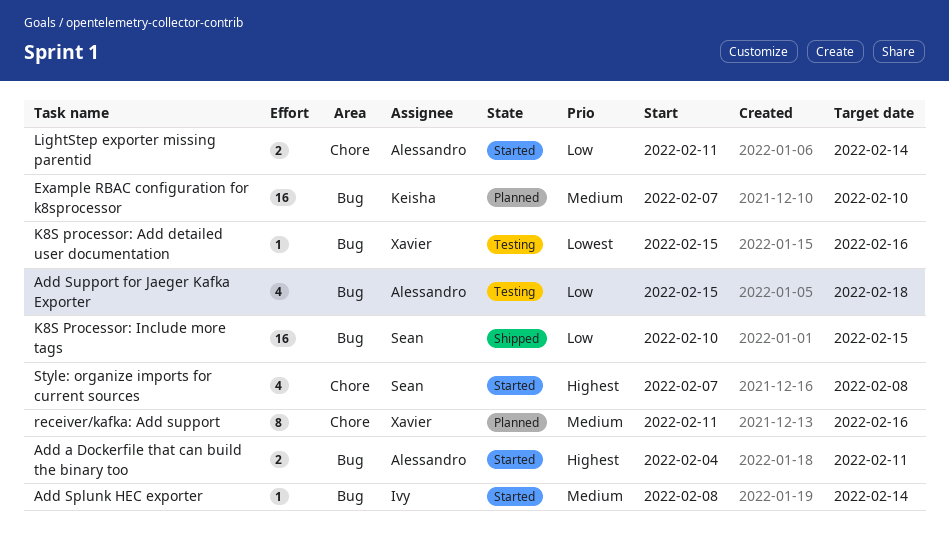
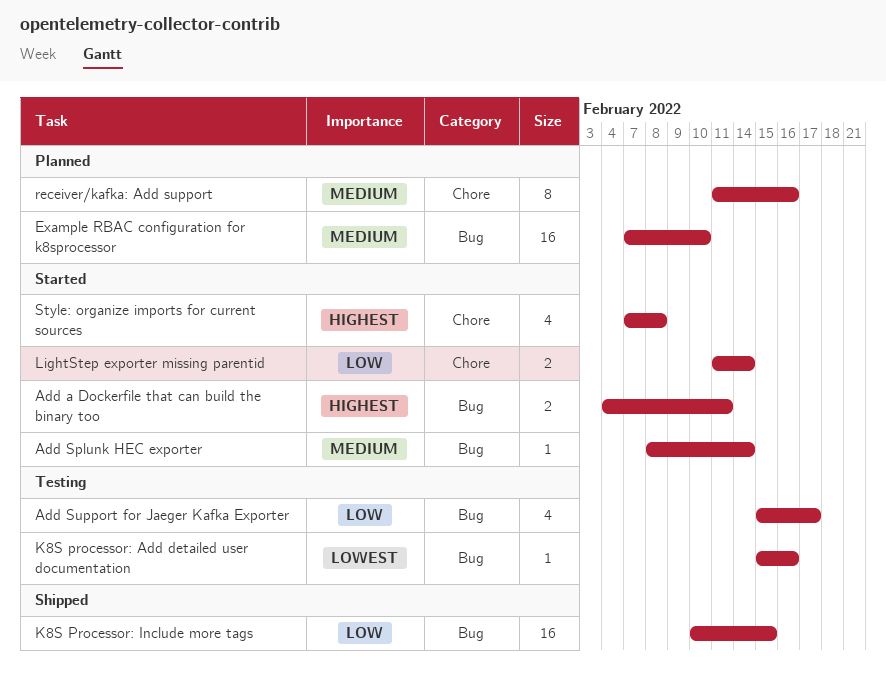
Add Support for Jaeger Kafka Exporter, due: Feb 18 -> Feb 17

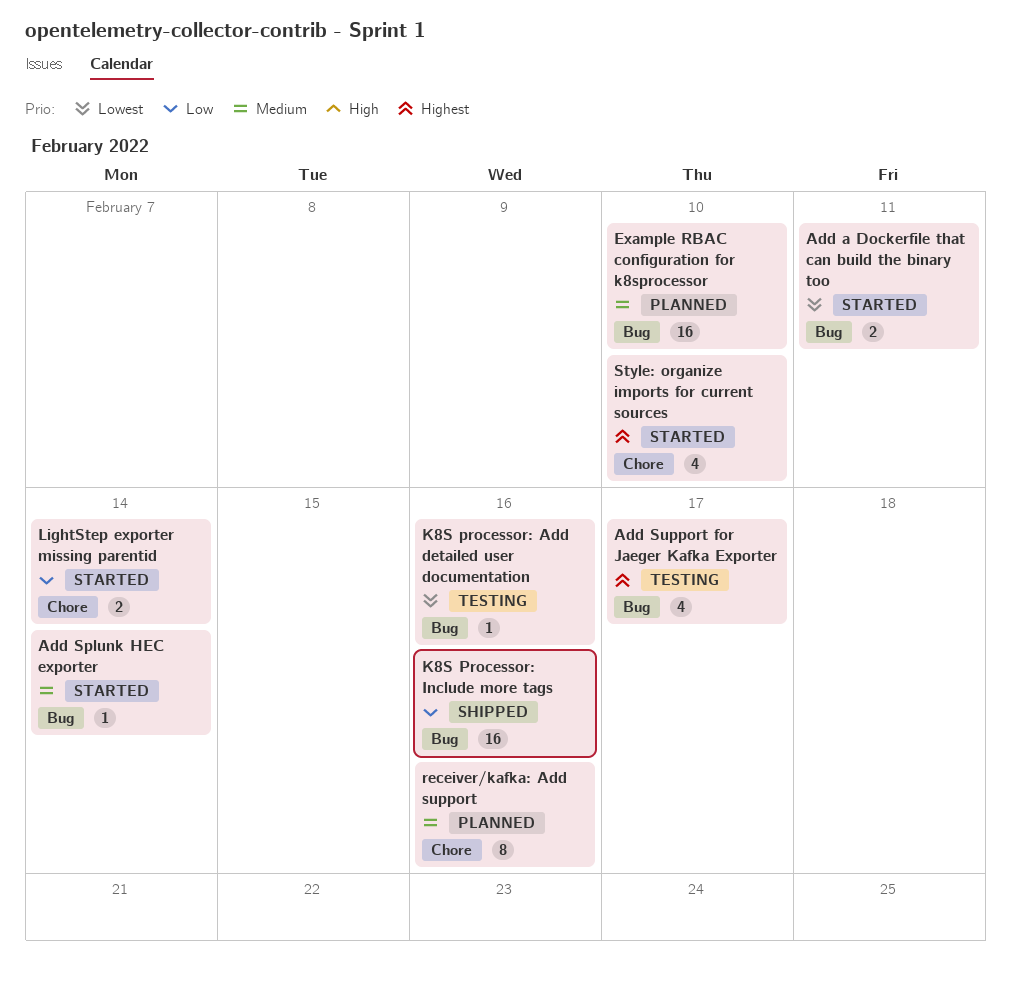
Add a Dockerfile that can build the binary too, priority: Highest -> Lowest
Add Support for Jaeger Kafka Exporter, priority: Low -> Highest
K8S Processor: Include more tags, due: Feb 15 -> Feb 16
Style: organize imports for current sources, due: Feb 8 -> Feb 10

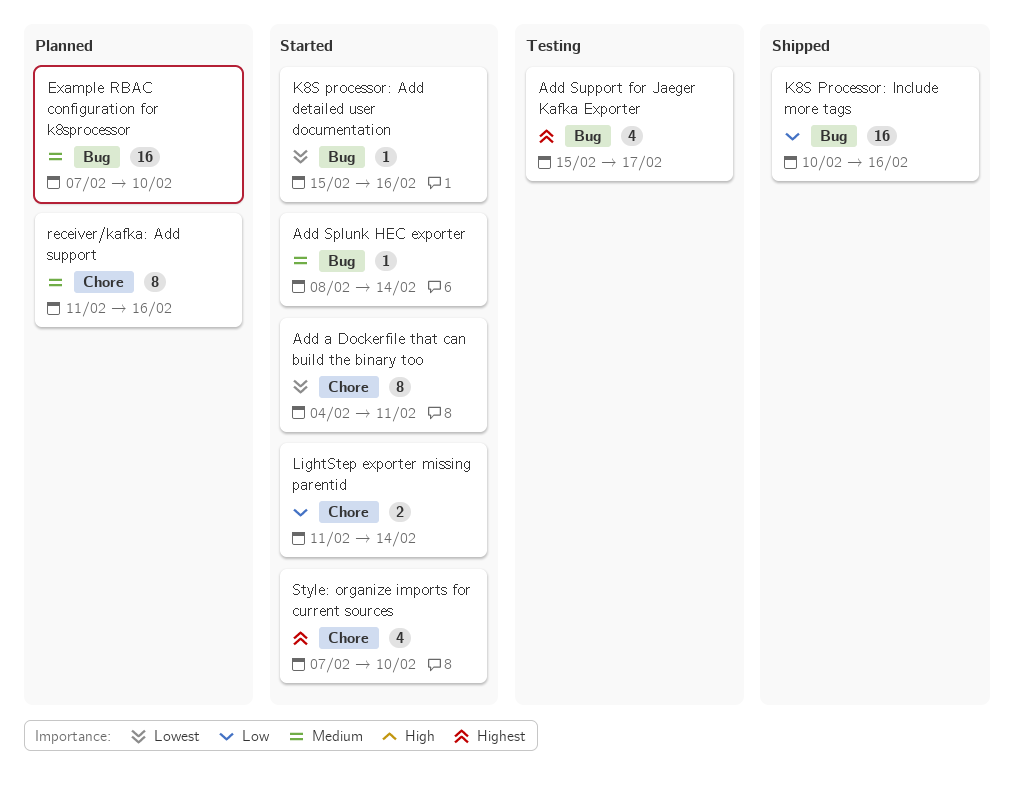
Add a Dockerfile that can build the binary too, label: Bug -> Chore
Add a Dockerfile that can build the binary too, estimate: 2 -> 8
K8S processor: Add detailed user documentation, status: Testing -> Started

